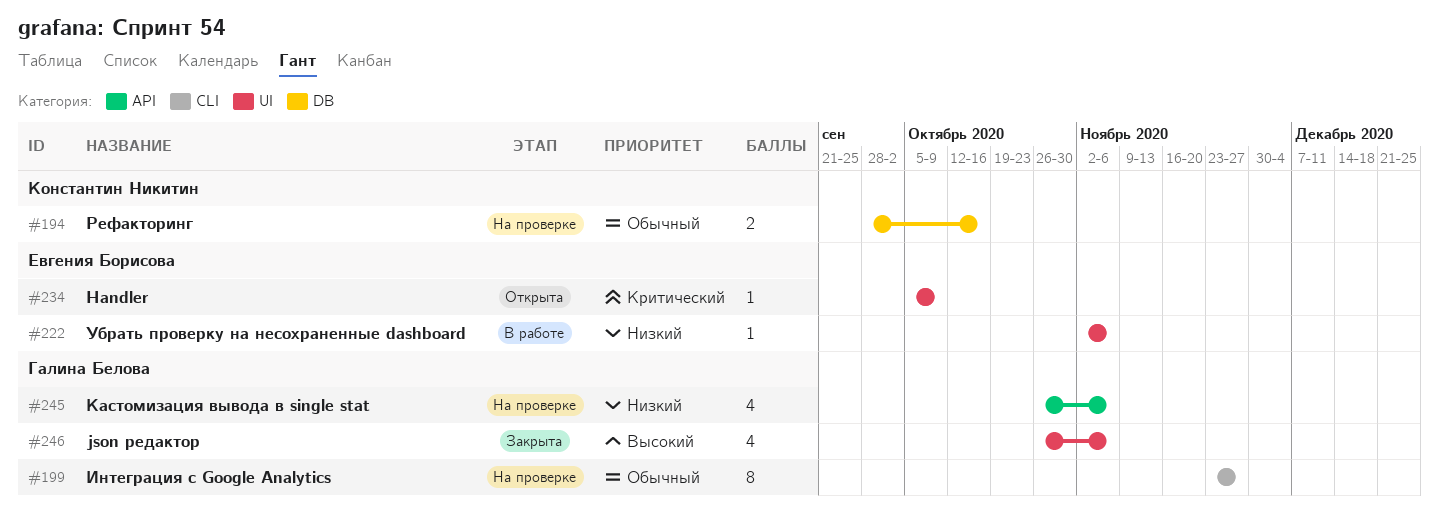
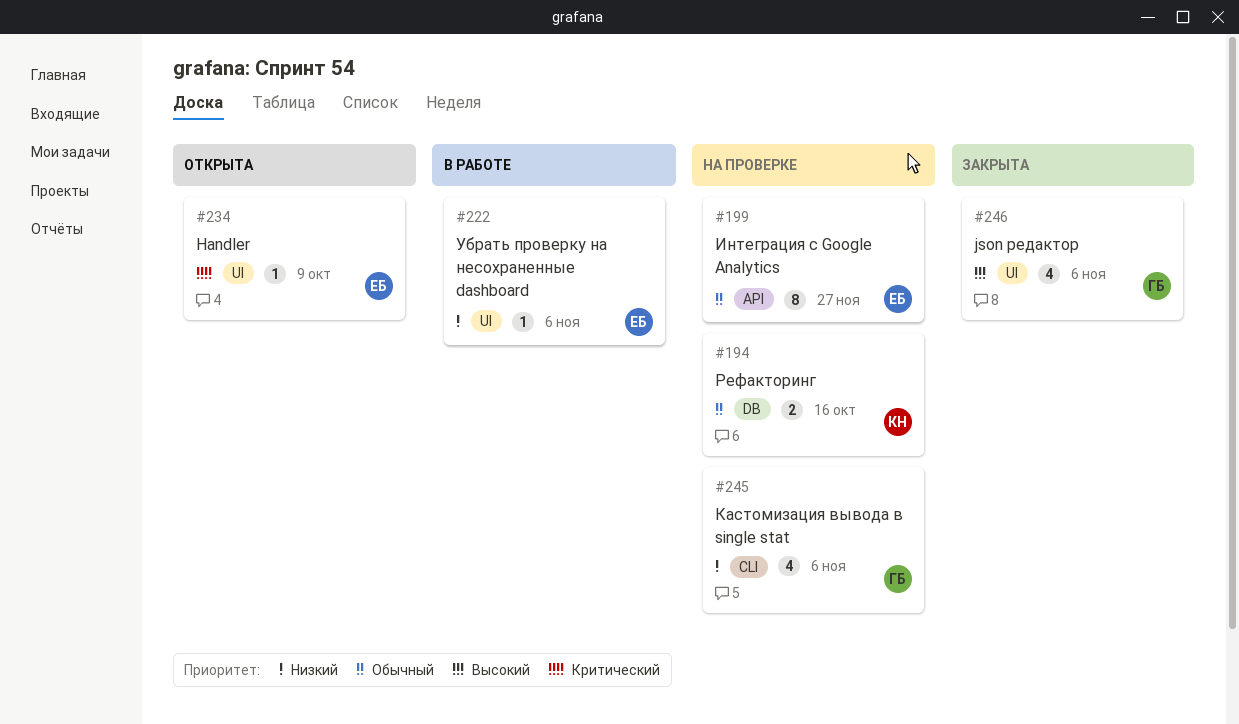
#199, owner: Галина Белова -> Евгения Борисова
#199, label: CLI -> API
#245, label: API -> CLI

